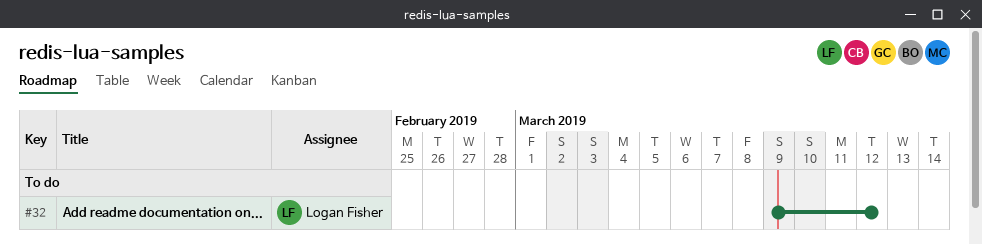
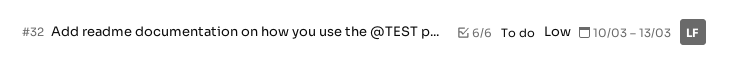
#32, start: Mar 9 -> Mar 10
#32, due: Mar 12 -> Mar 13

